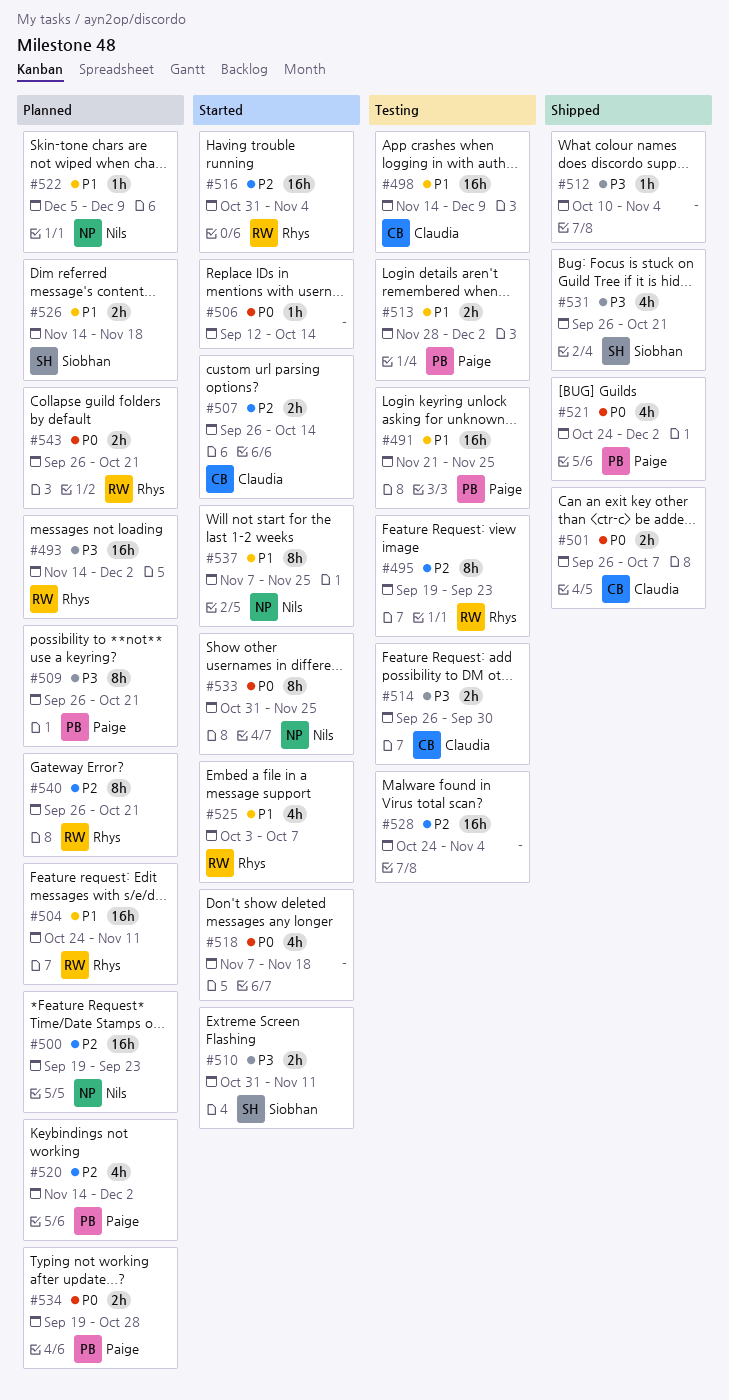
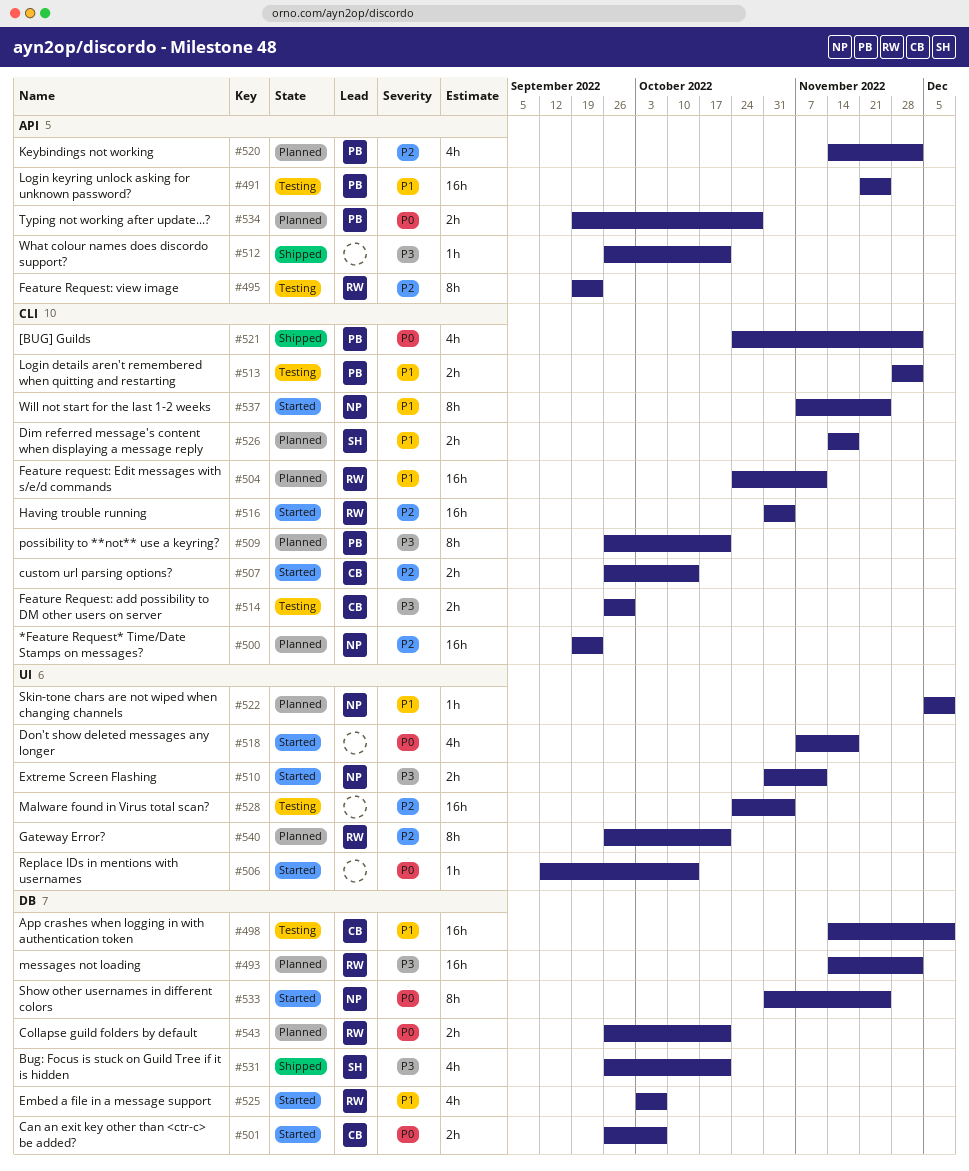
#501, status: Shipped -> Started
#510, owner: Siobhan -> Nils
#512, start: Oct 10 -> Sep 26
#512, due: Nov 4 -> Oct 21

